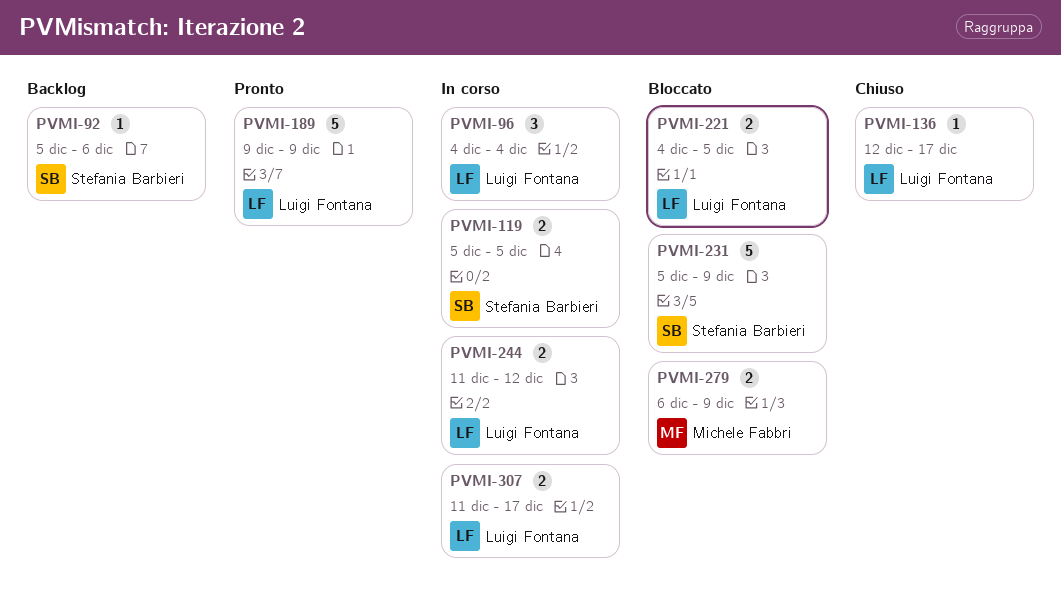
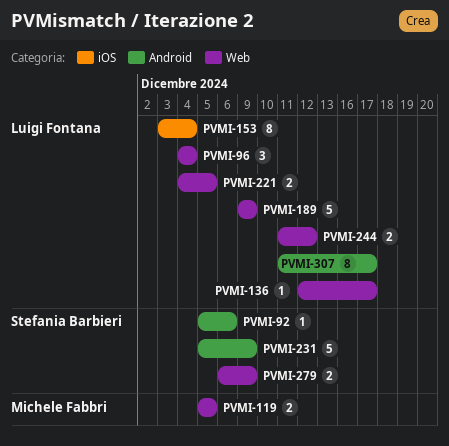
PVMI-119, owner: Stefania Barbieri -> Michele Fabbri
PVMI-153: none -> present
PVMI-279, owner: Michele Fabbri -> Stefania Barbieri
PVMI-307, estimate: 2 -> 8

